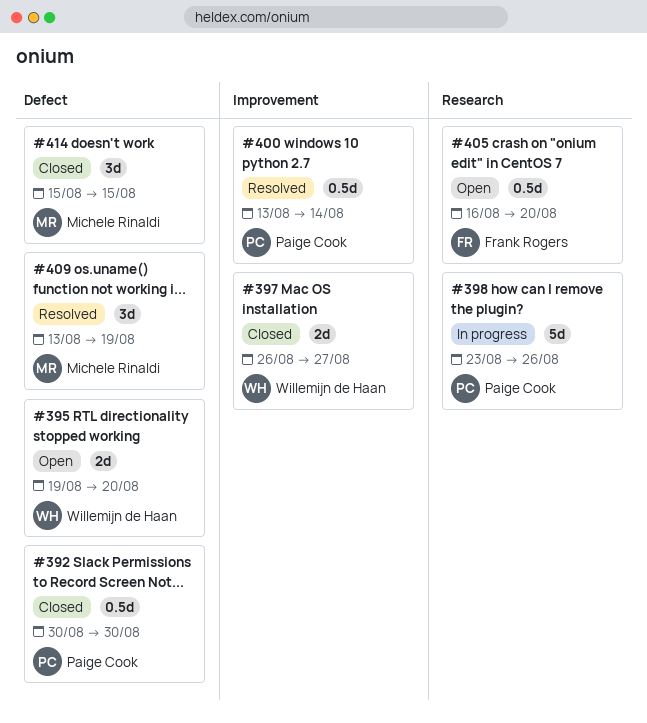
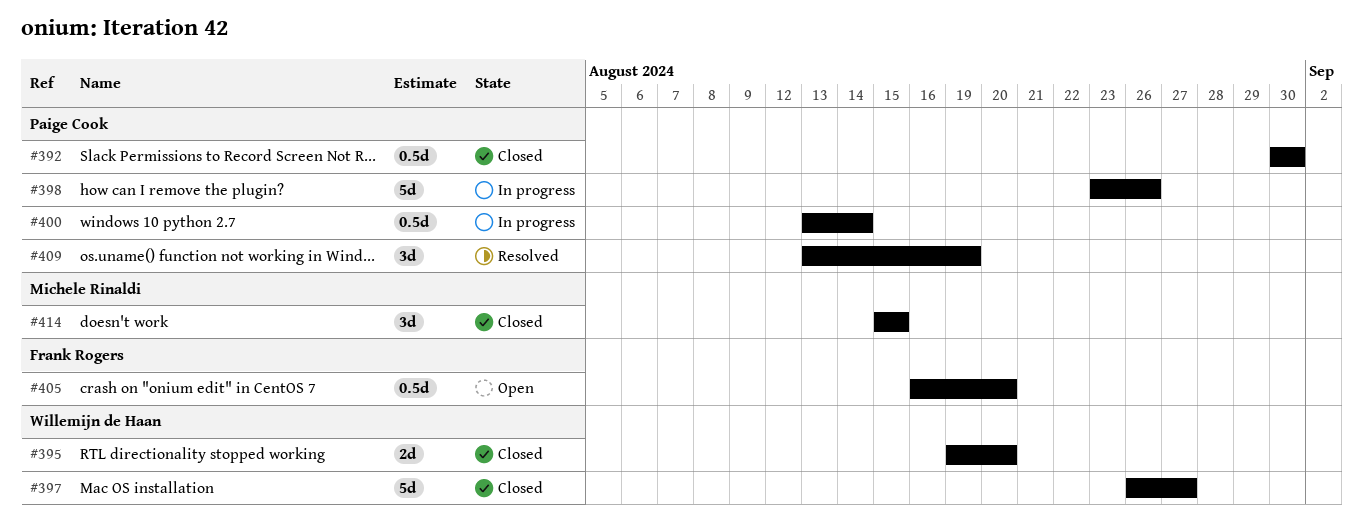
#395, status: Open -> Closed
#397, estimate: 2d -> 5d
#400, status: Resolved -> In progress
#409, owner: Michele Rinaldi -> Paige Cook

